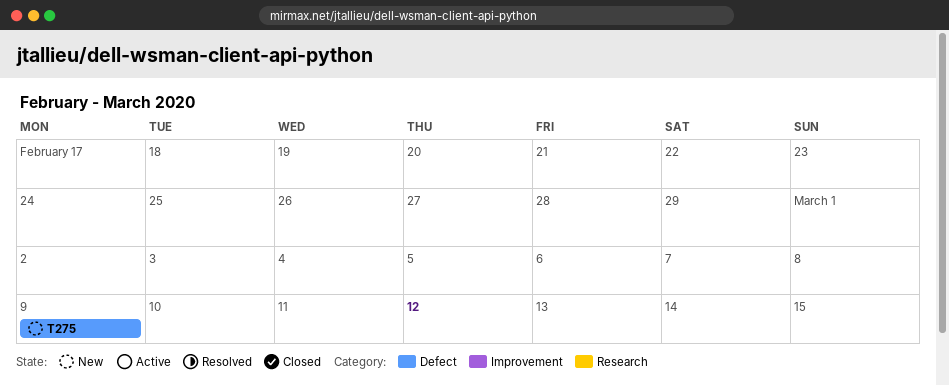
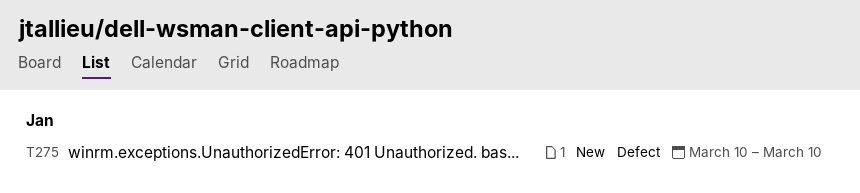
T275, start: Mar 9 -> Mar 10
T275, due: Mar 9 -> Mar 10

